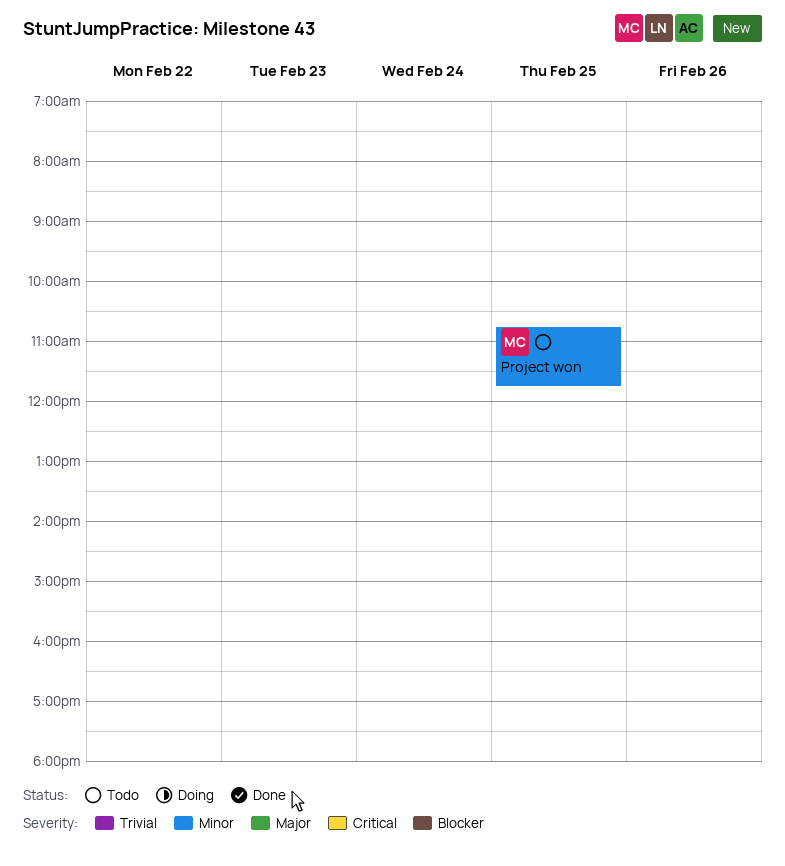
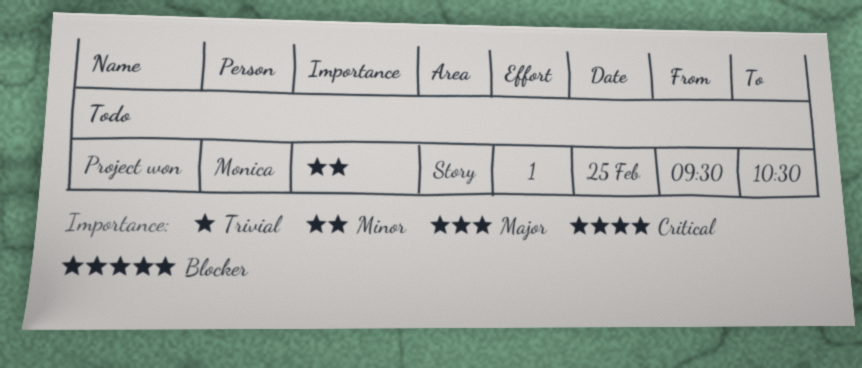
Project won, begins: 10:45 -> 09:30
Project won, ends: 11:45 -> 10:30

